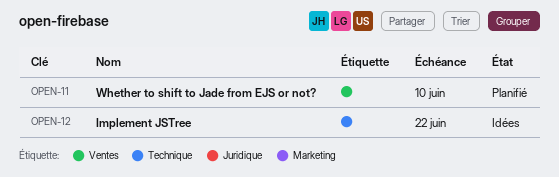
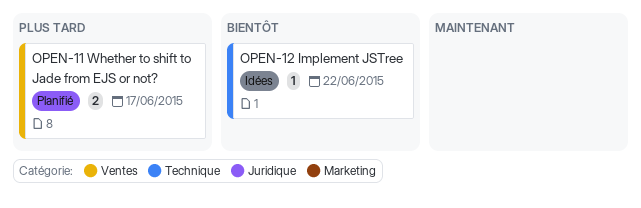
OPEN-11, due: Jun 10 -> Jun 17

